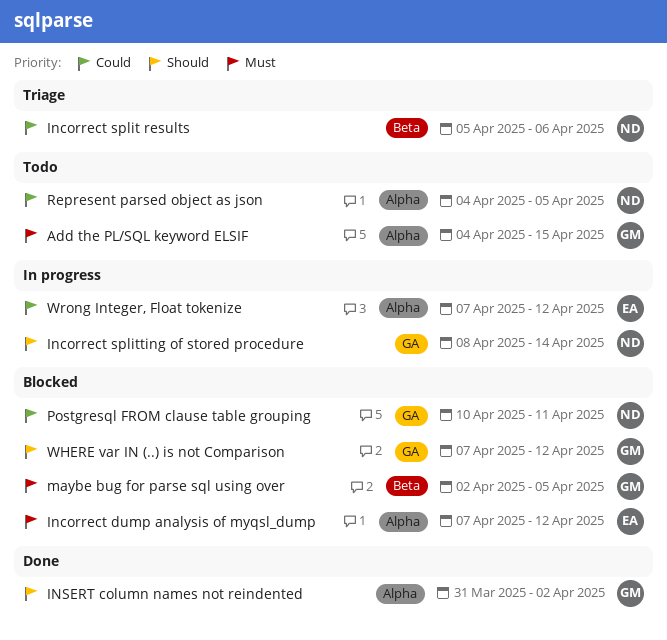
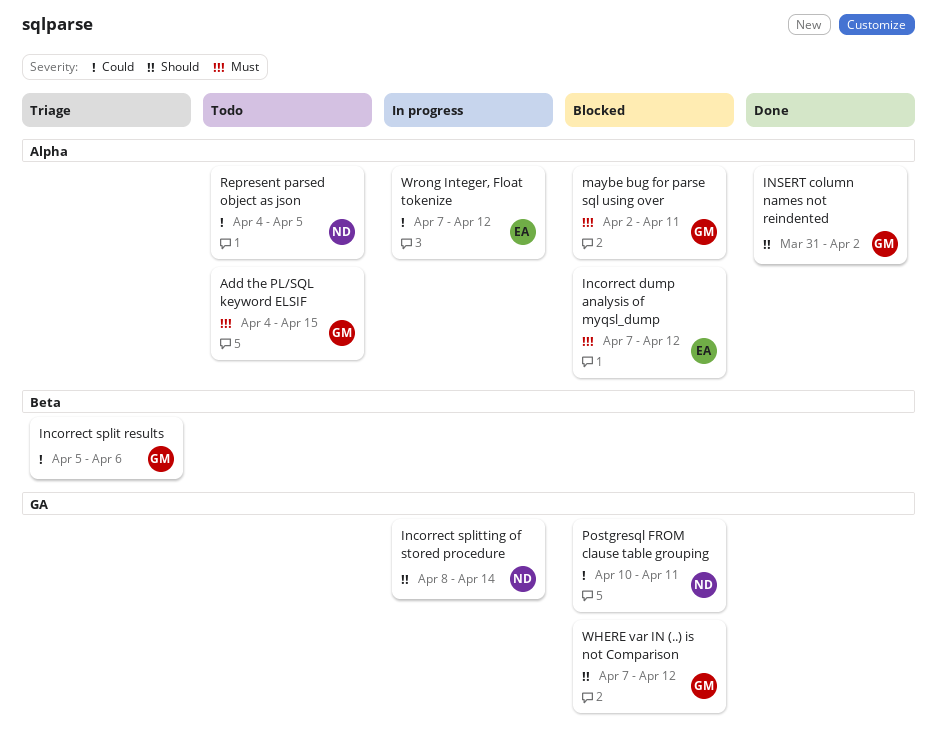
Incorrect split results, owner: ND -> GM
maybe bug for parse sql using over, label: Beta -> Alpha
maybe bug for parse sql using over, due: Apr 5 -> Apr 11

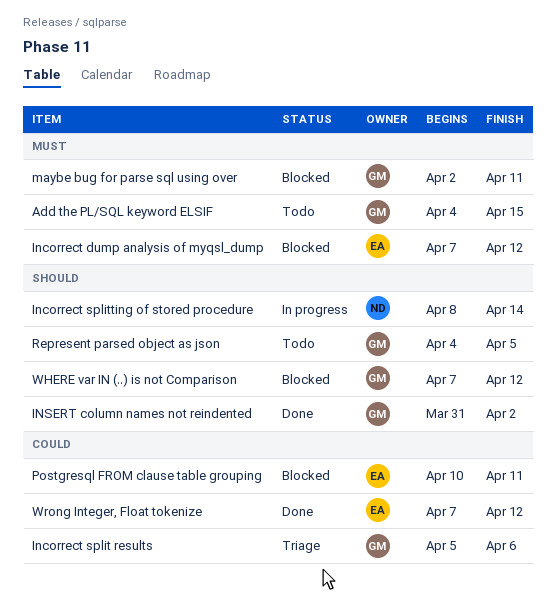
Postgresql FROM clause table grouping, owner: ND -> EA
Represent parsed object as json, owner: ND -> GM
Represent parsed object as json, priority: Could -> Should
Wrong Integer, Float tokenize, status: In progress -> Done

